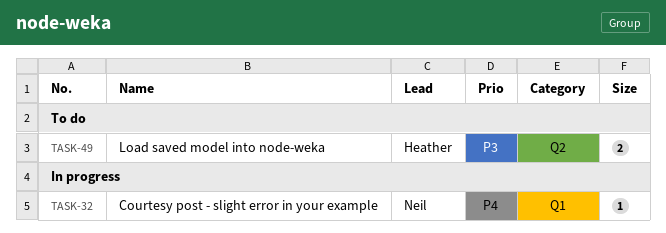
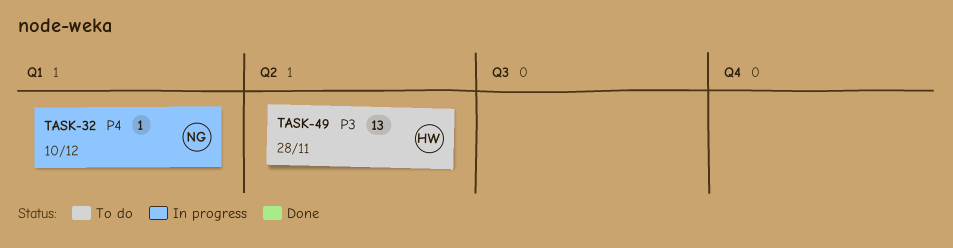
TASK-49, estimate: 2 -> 13

